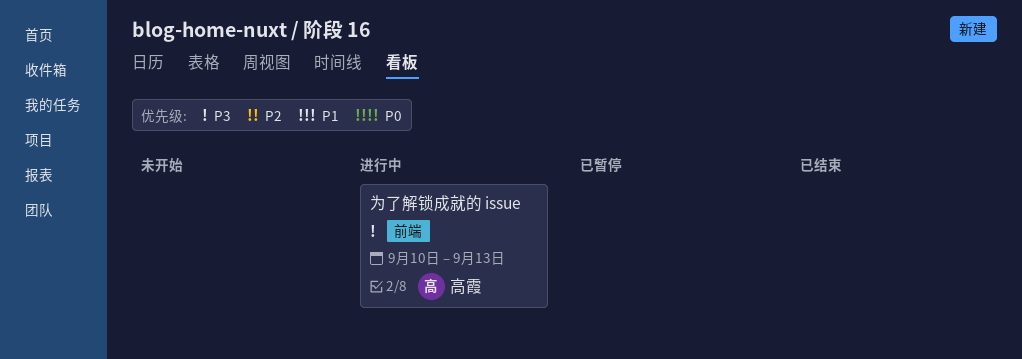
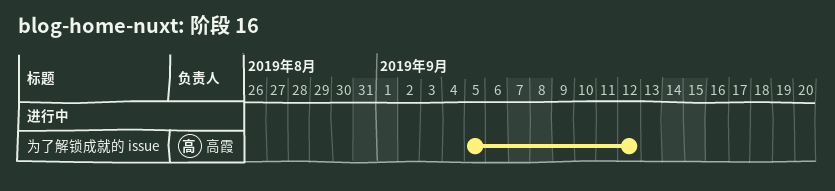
为了解锁成就的 issue, start: Sep 10 -> Sep 5
为了解锁成就的 issue, due: Sep 13 -> Sep 12

